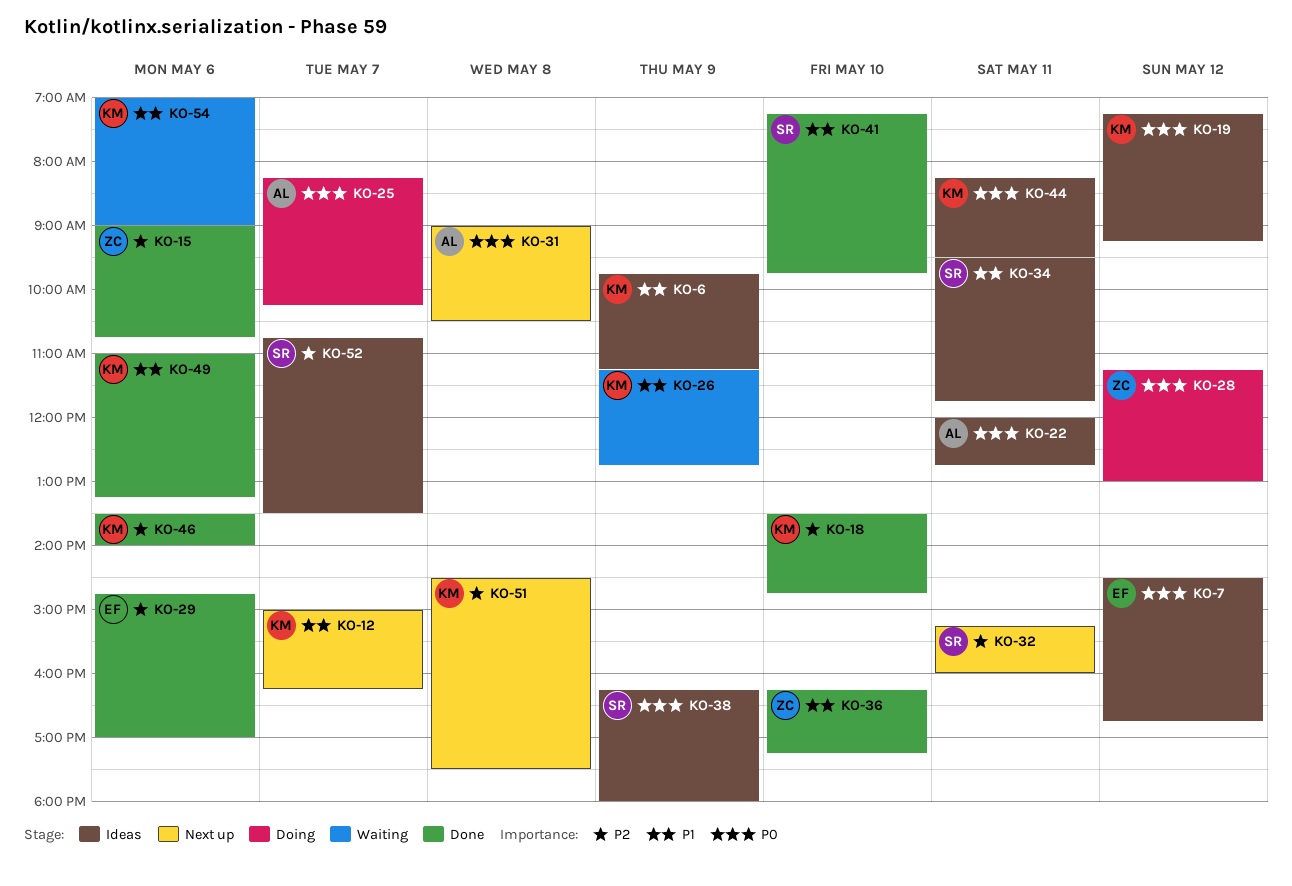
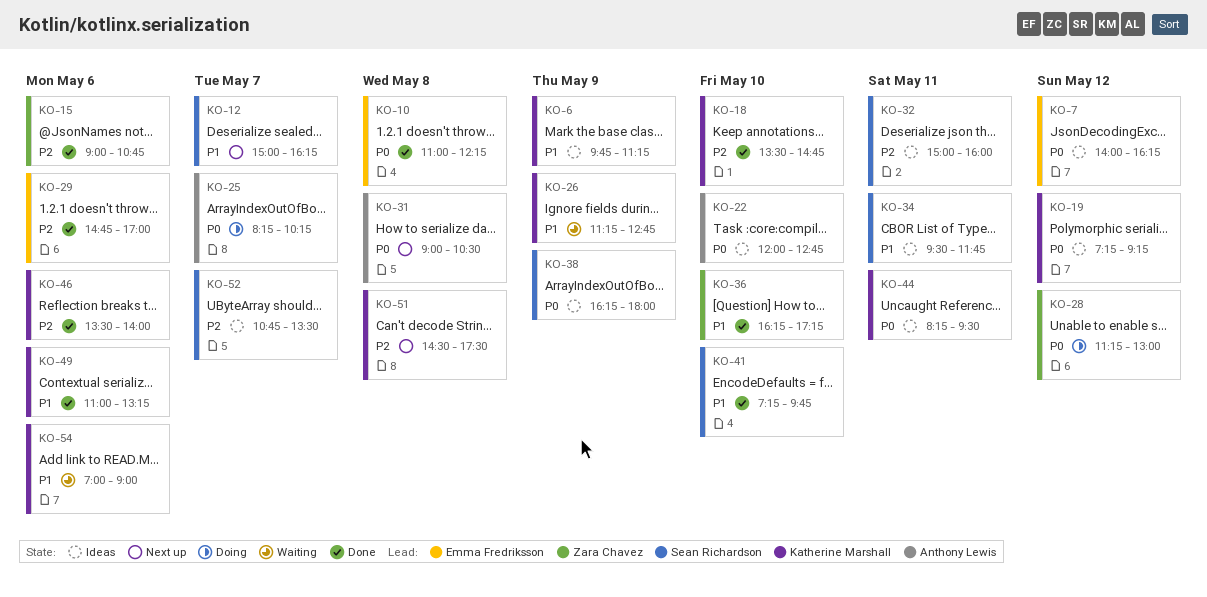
KO-7, begins: 14:30 -> 14:00
KO-7, ends: 16:45 -> 16:15
KO-10: none -> present
KO-12, owner: Katherine Marshall -> Sean Richardson
KO-22, day: May 11 -> May 10
KO-32, status: Next up -> Ideas
KO-32, begins: 15:15 -> 15:00

